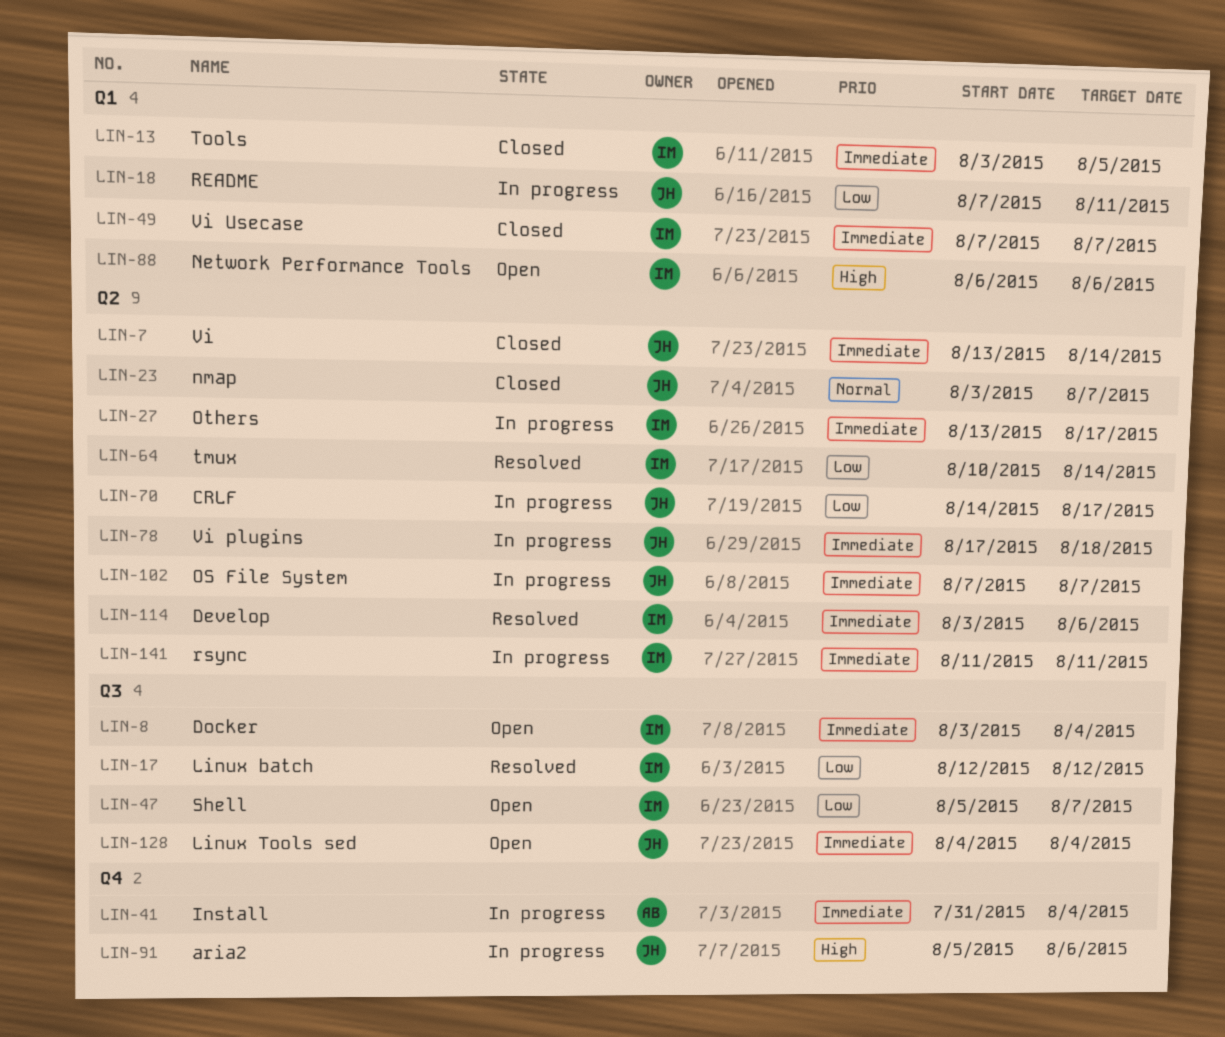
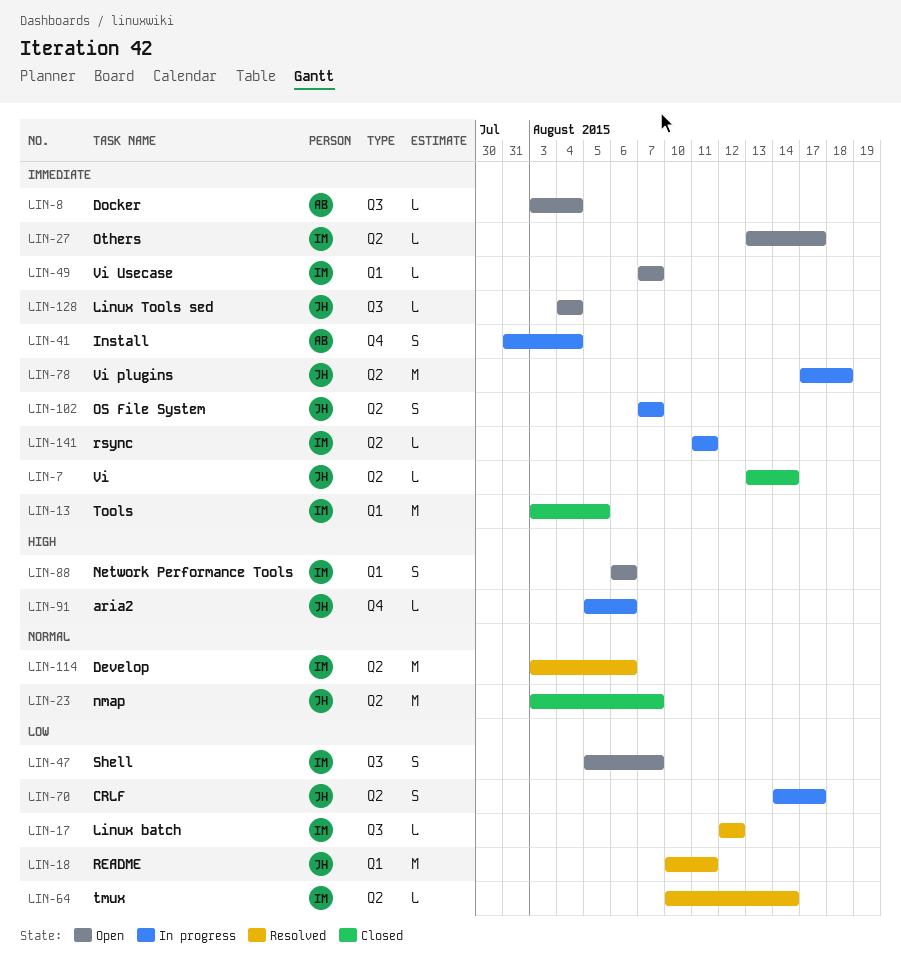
LIN-8, owner: IM -> AB
LIN-18, status: In progress -> Resolved
LIN-18, start: Aug 7 -> Aug 10
LIN-27, status: In progress -> Open
LIN-49, status: Closed -> Open
LIN-114, priority: Immediate -> Normal

